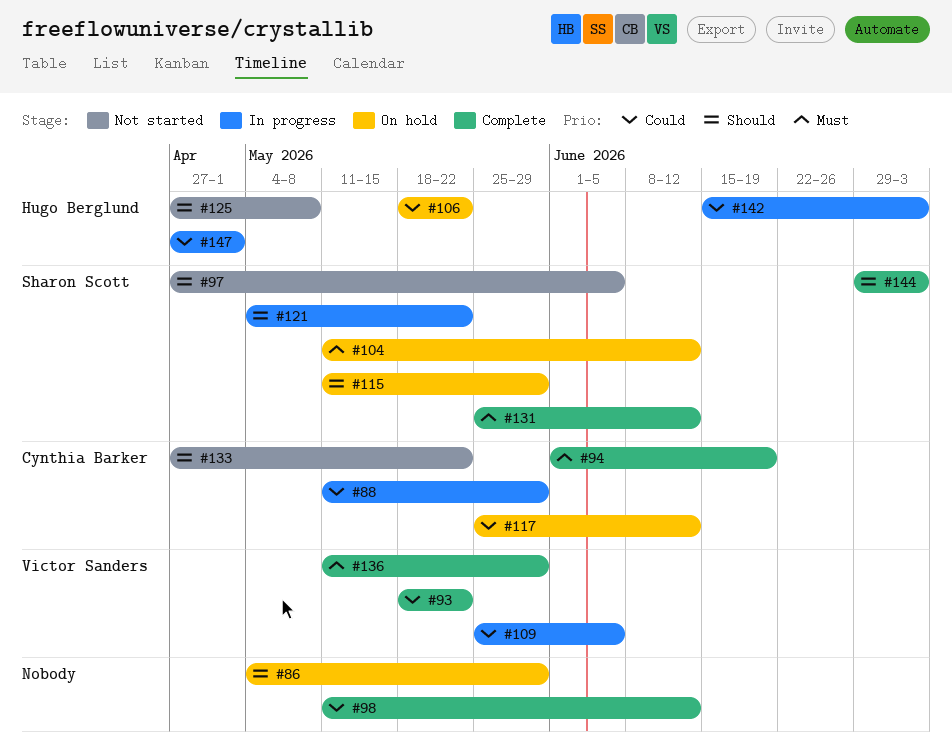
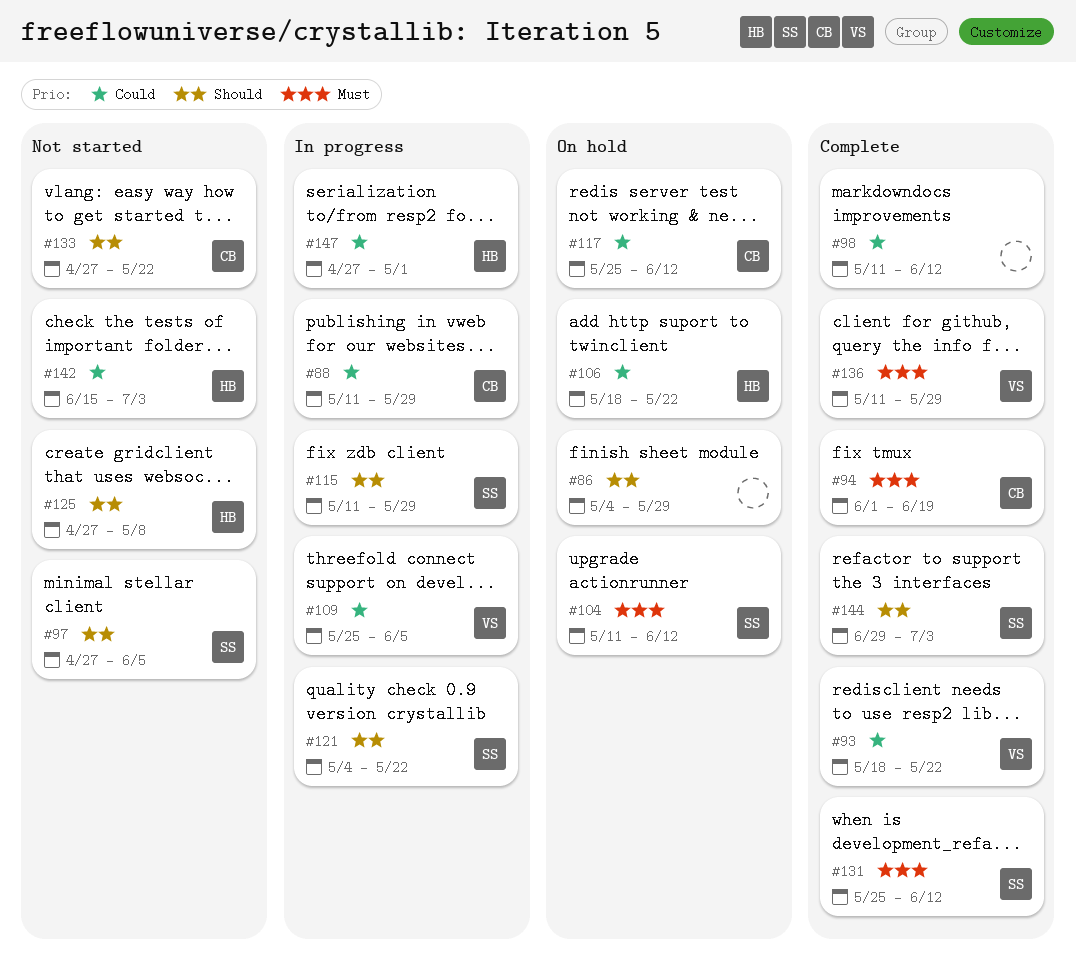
#115, status: On hold -> In progress
#142, status: In progress -> Not started

